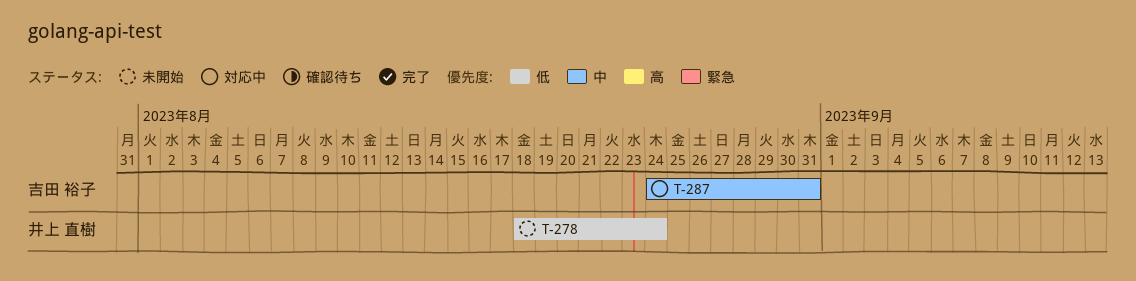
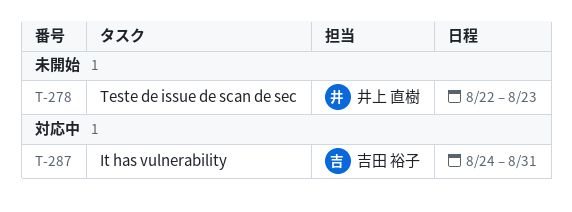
T-278, start: Aug 18 -> Aug 22
T-278, due: Aug 24 -> Aug 23

